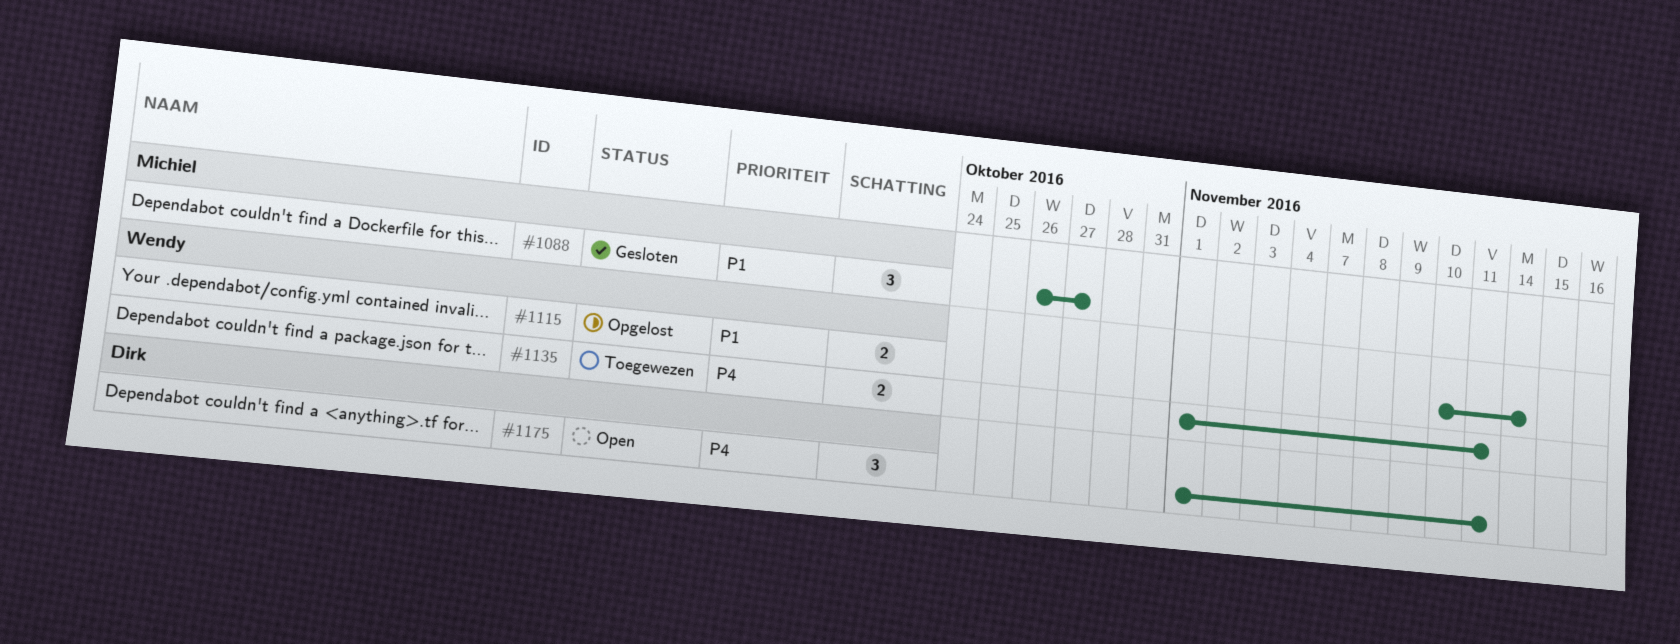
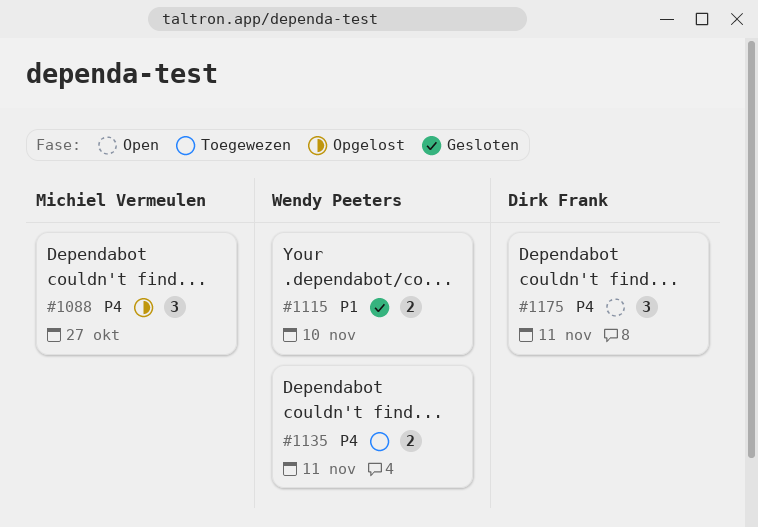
#1088, status: Gesloten -> Opgelost
#1088, priority: P1 -> P4
#1115, status: Opgelost -> Gesloten
#1115, due: Nov 14 -> Nov 10

